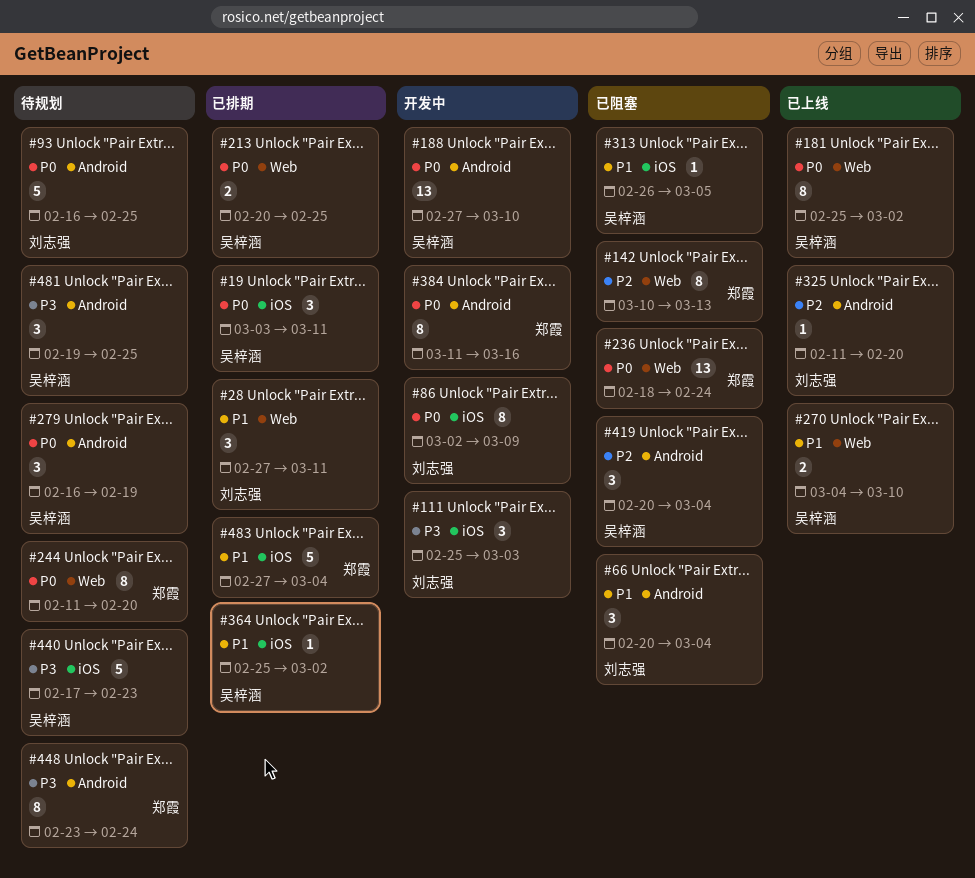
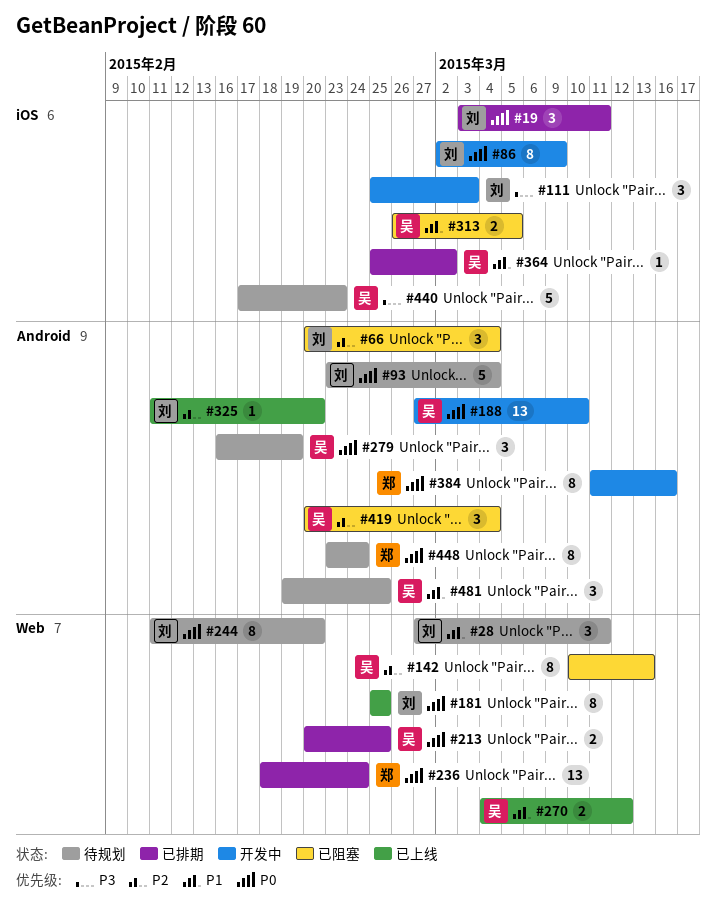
#19, owner: 吴梓涵 -> 刘志强
#28, status: 已排期 -> 待规划
#66, priority: P1 -> P2
#93, start: Feb 16 -> Feb 23
#93, due: Feb 25 -> Mar 4
#142, owner: 郑霞 -> 吴梓涵
#181, owner: 吴梓涵 -> 刘志强
#181, due: Mar 2 -> Feb 25
#236, status: 已阻塞 -> 已排期
#244, owner: 郑霞 -> 刘志强
#270, due: Mar 10 -> Mar 12
#313, estimate: 1 -> 2
#448, priority: P3 -> P0
#481, priority: P3 -> P1
#483: present -> none

